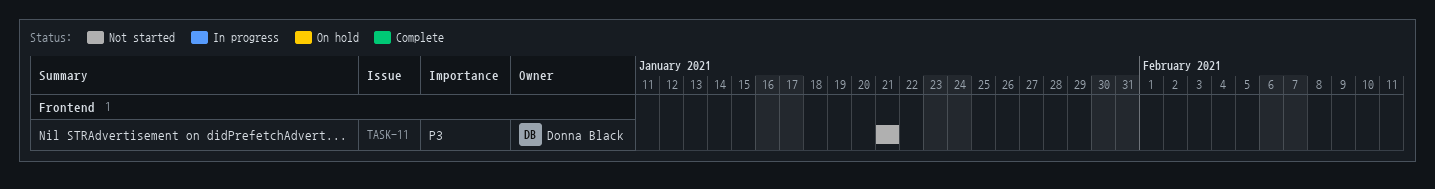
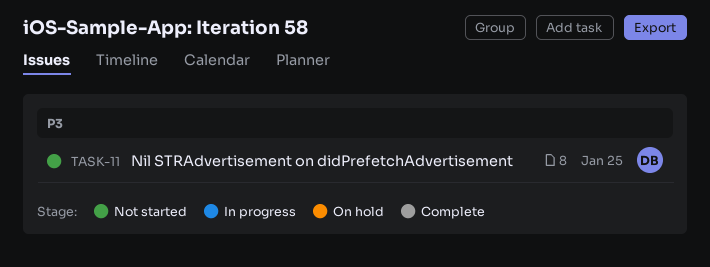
TASK-11, due: Jan 21 -> Jan 25

